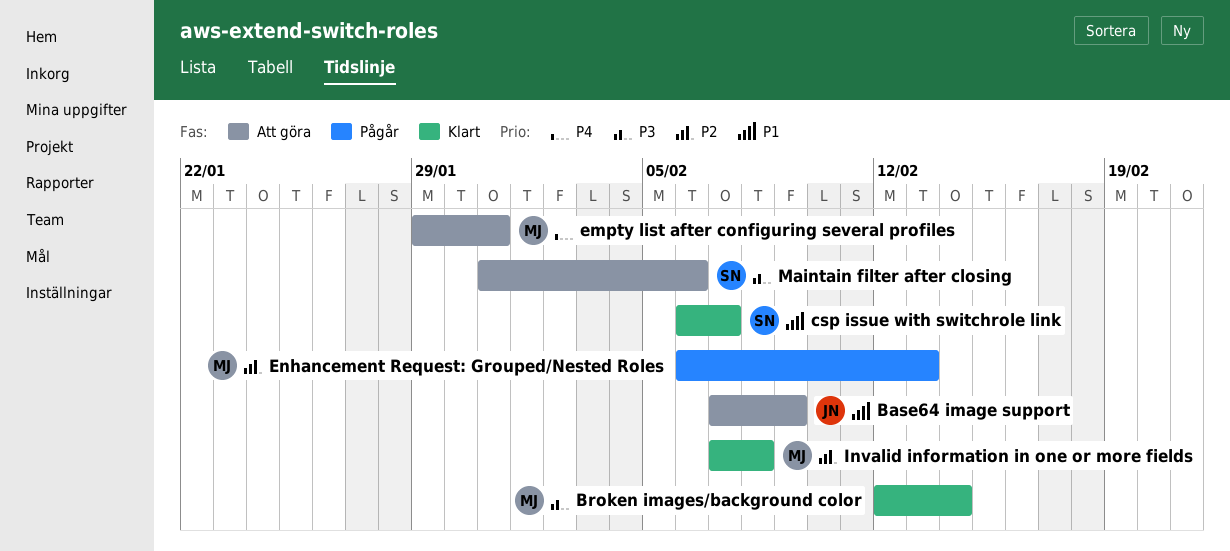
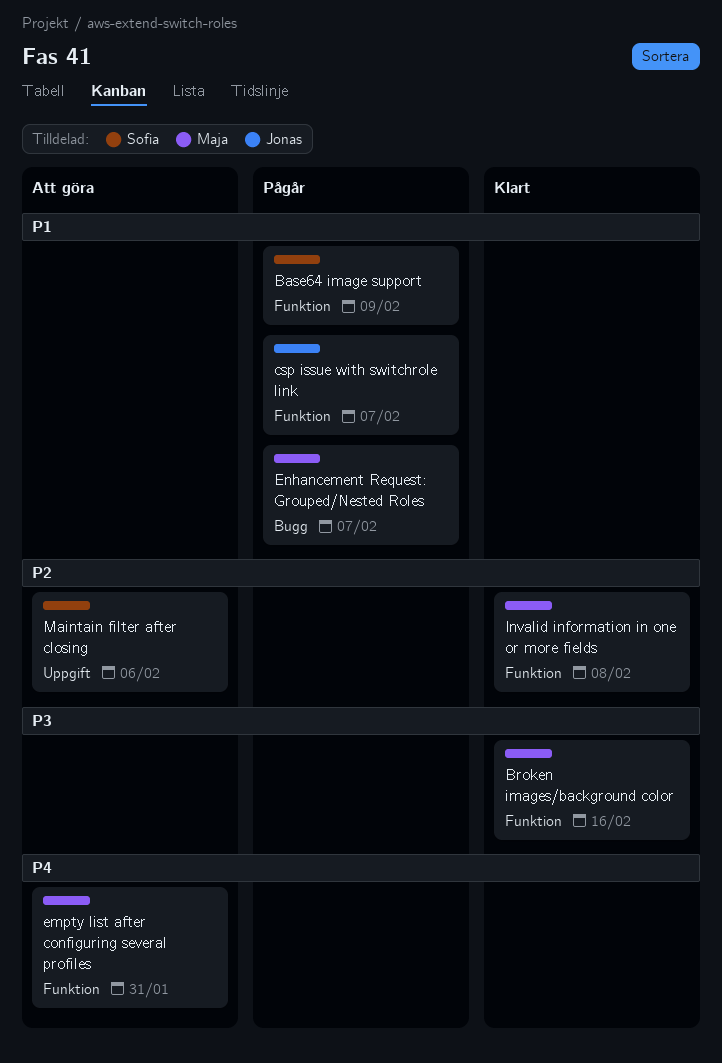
Base64 image support, status: Att göra -> Pågår
Base64 image support, owner: Jonas -> Sofia
Broken images/background color, due: Feb 14 -> Feb 16
csp issue with switchrole link, status: Klart -> Pågår
csp issue with switchrole link, owner: Sofia -> Jonas
Enhancement Request: Grouped/Nested Roles, priority: P2 -> P1
Enhancement Request: Grouped/Nested Roles, due: Feb 13 -> Feb 7
Maintain filter after closing, priority: P3 -> P2

